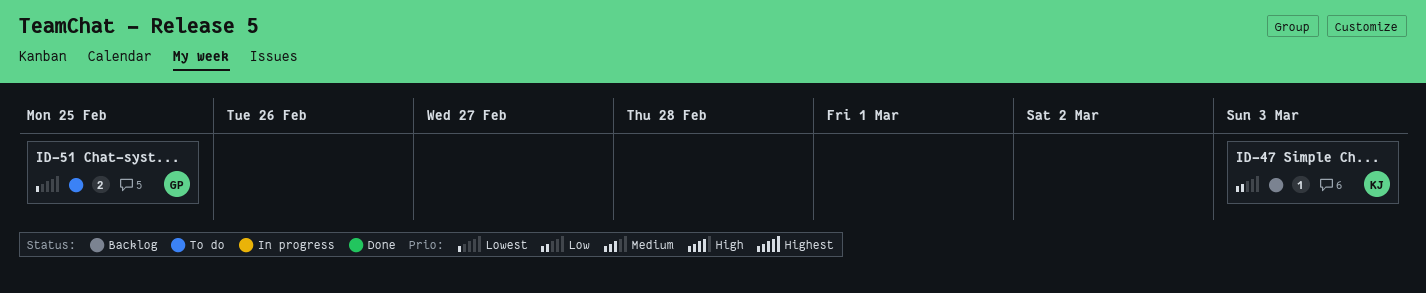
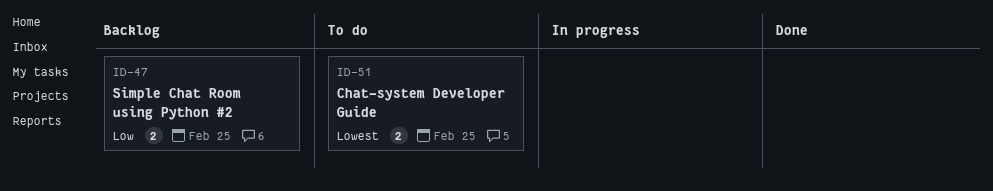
ID-47, estimate: 1 -> 2
ID-47, due: Mar 3 -> Feb 25

